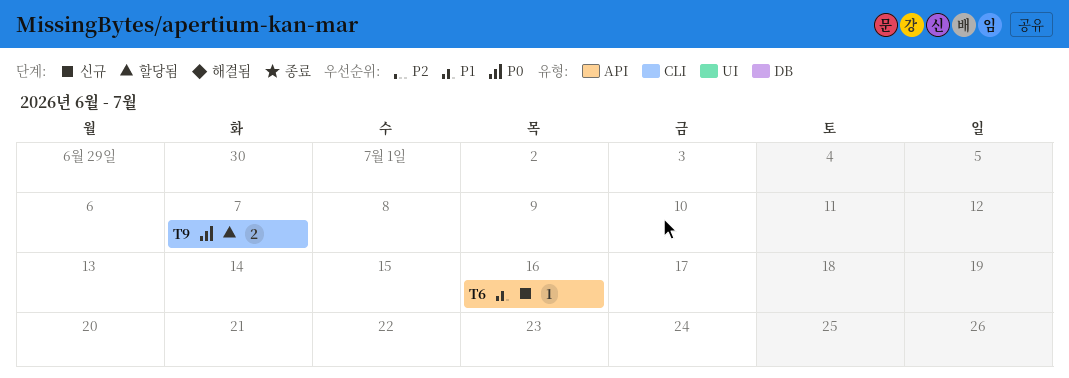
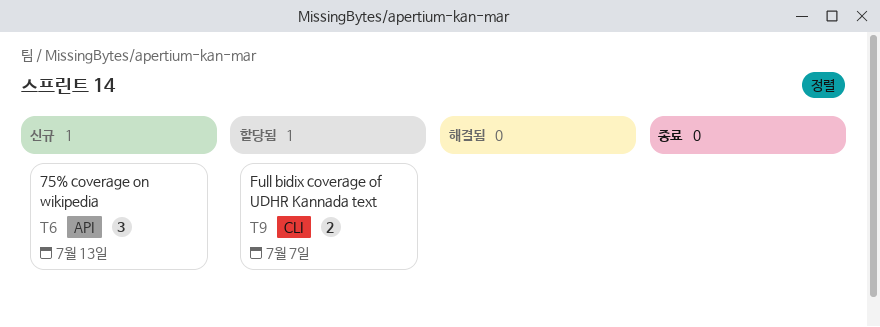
T6, estimate: 1 -> 3
T6, due: Jul 16 -> Jul 13

